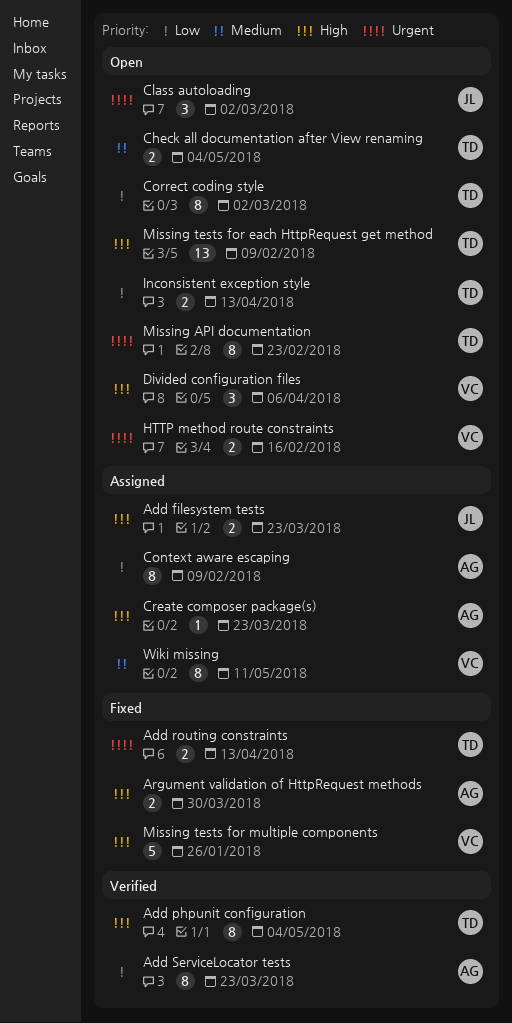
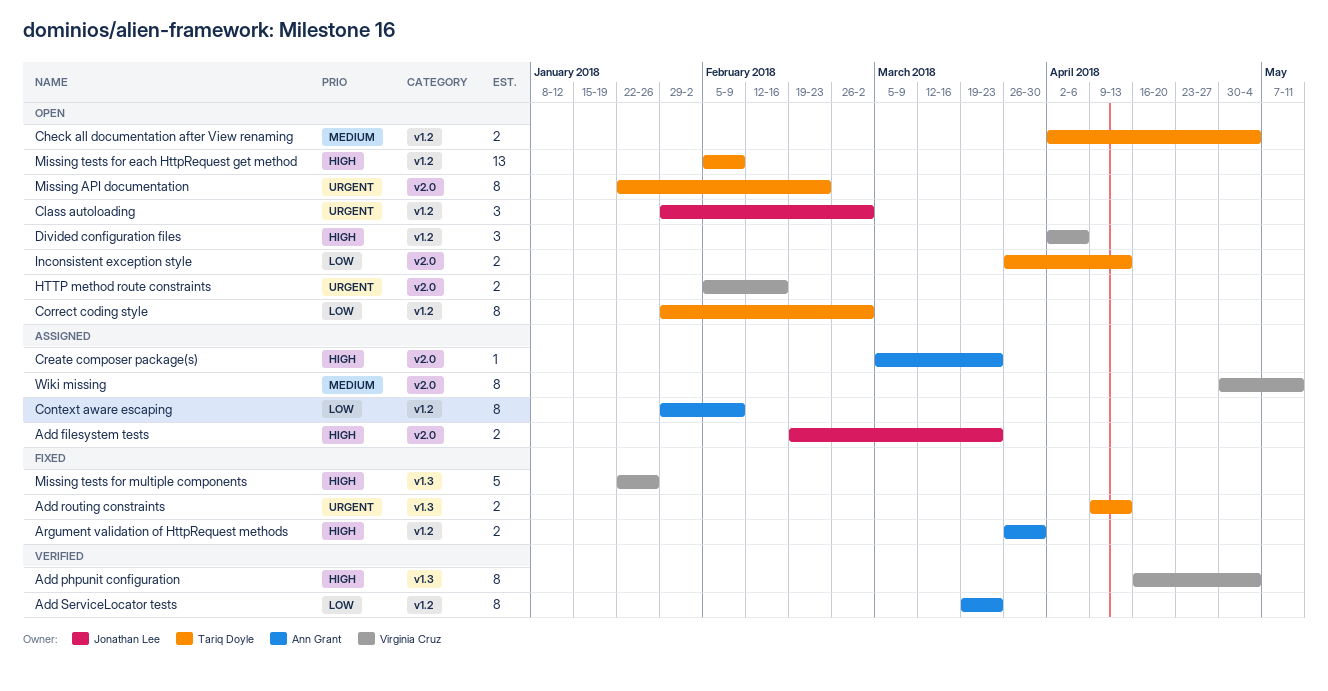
Add phpunit configuration, owner: Tariq Doyle -> Virginia Cruz

